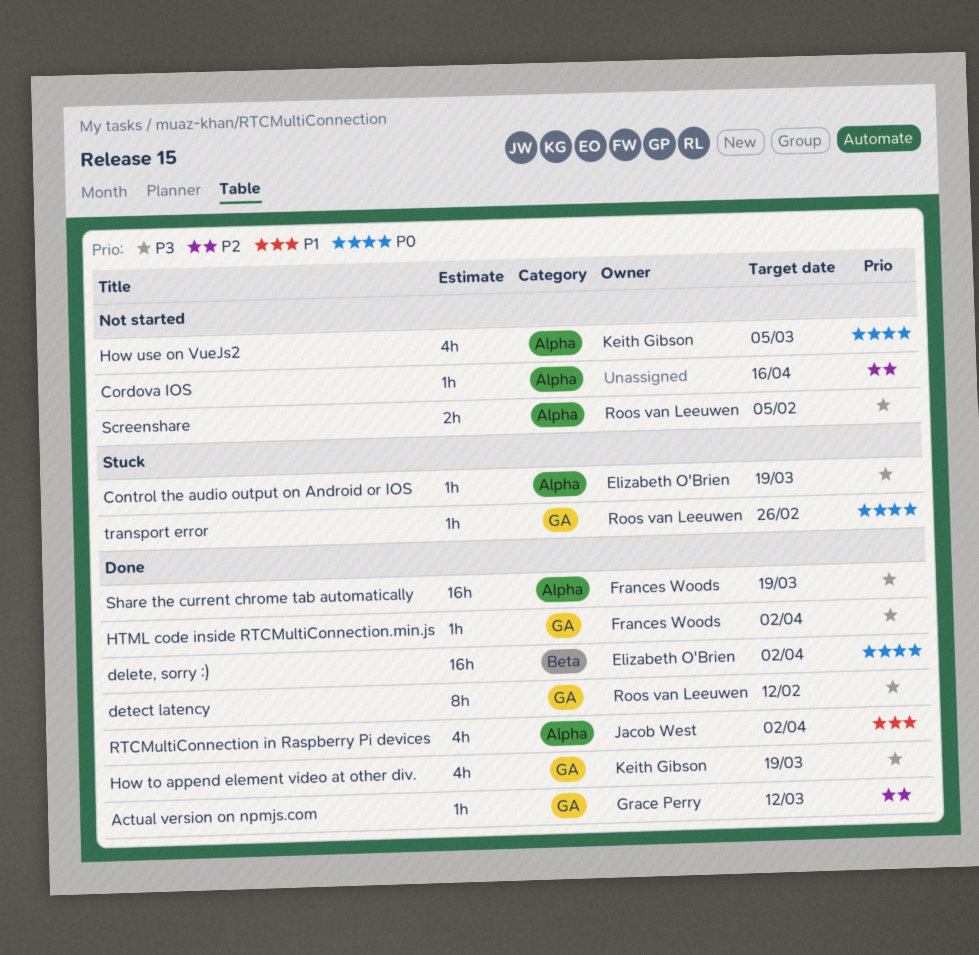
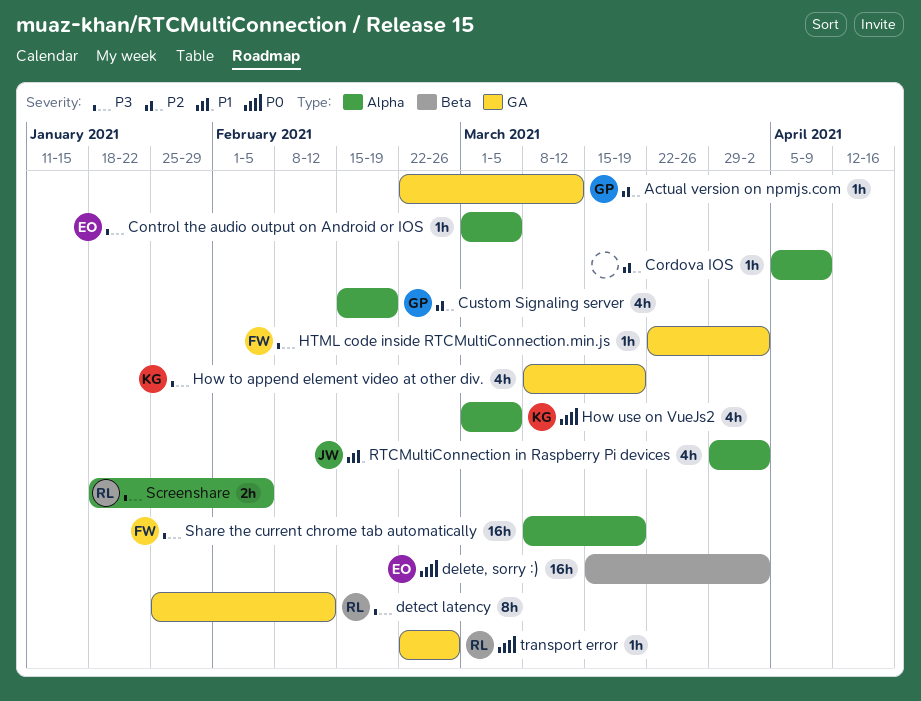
Control the audio output on Android or IOS, due: Mar 19 -> Mar 5
Cordova IOS, due: Apr 16 -> Apr 9
Custom Signaling server: none -> present

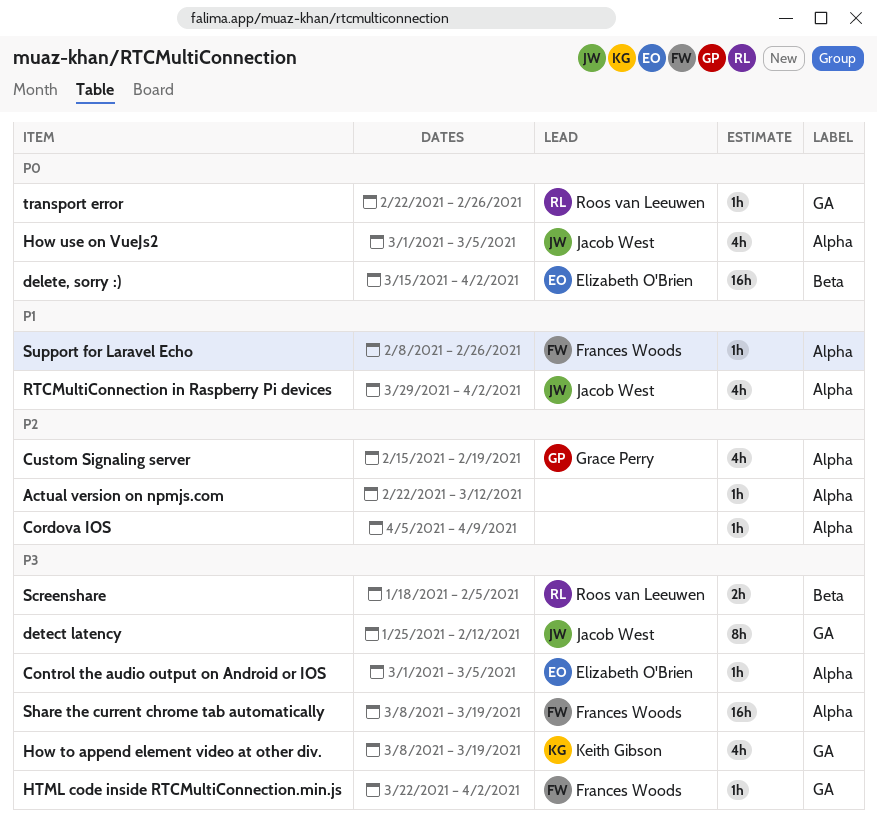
Actual version on npmjs.com, owner: Grace Perry -> none
Actual version on npmjs.com, label: GA -> Alpha
detect latency, owner: Roos van Leeuwen -> Jacob West
How use on VueJs2, owner: Keith Gibson -> Jacob West
Screenshare, label: Alpha -> Beta
Support for Laravel Echo: none -> present

